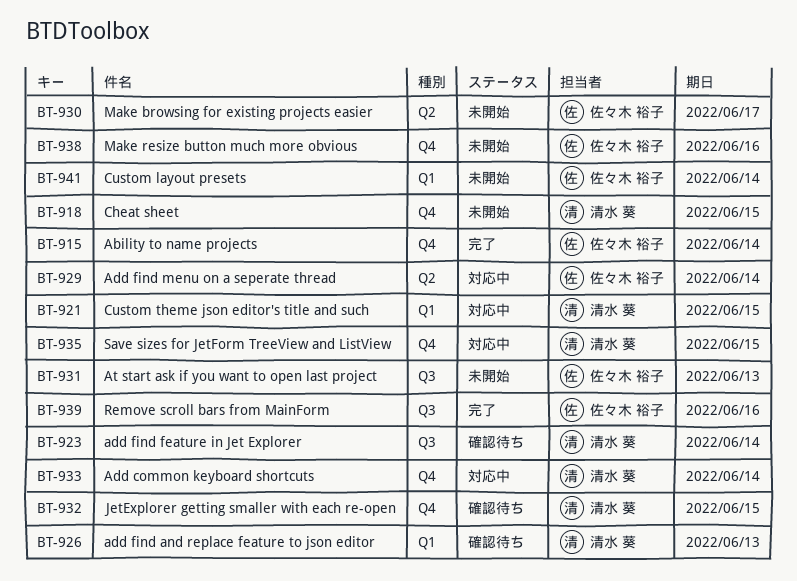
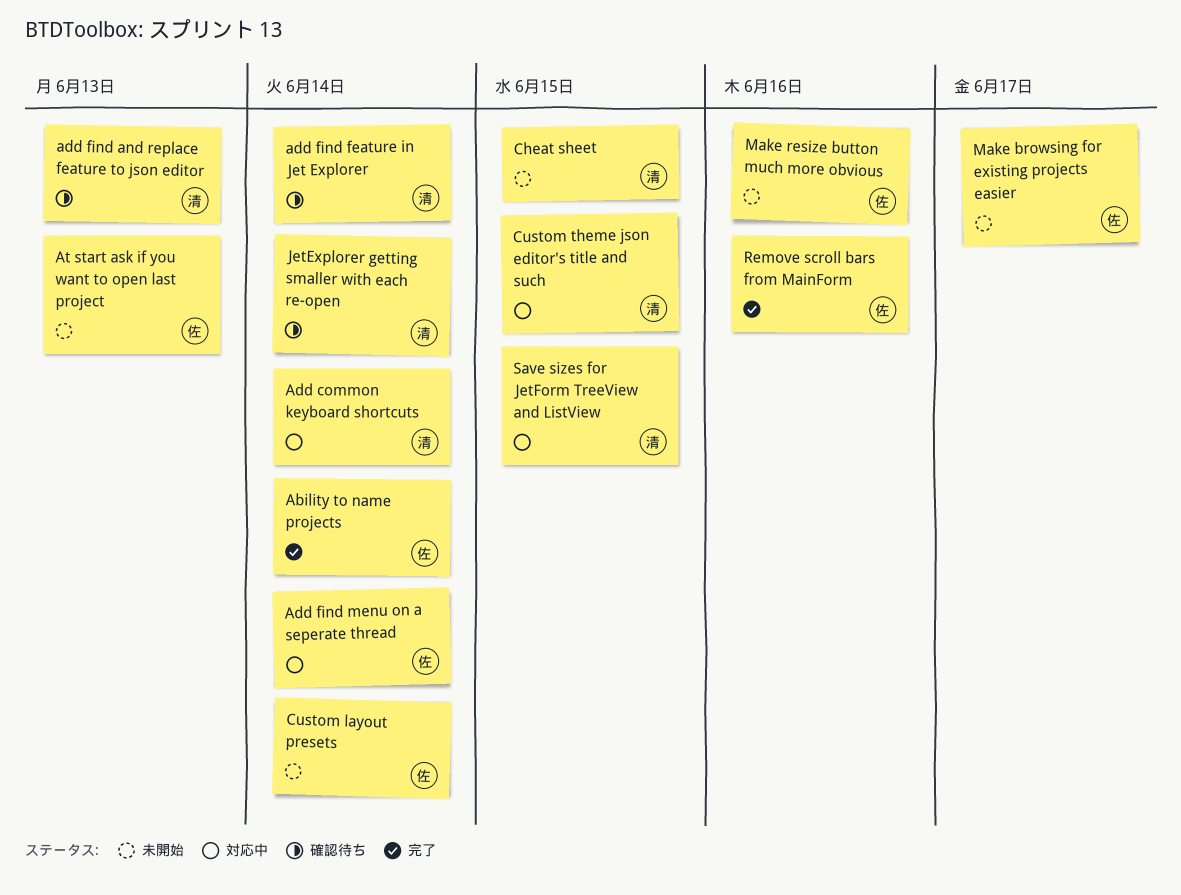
JetExplorer getting smaller with each re-open, due: Jun 15 -> Jun 14

